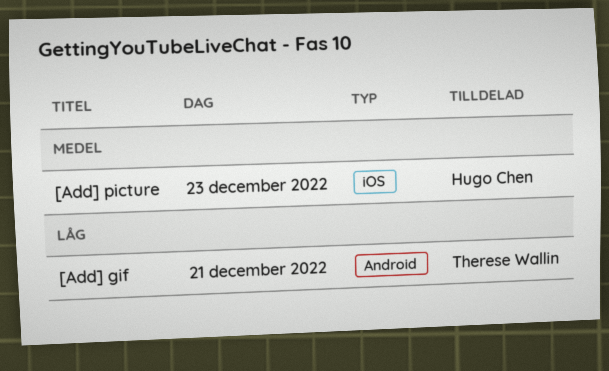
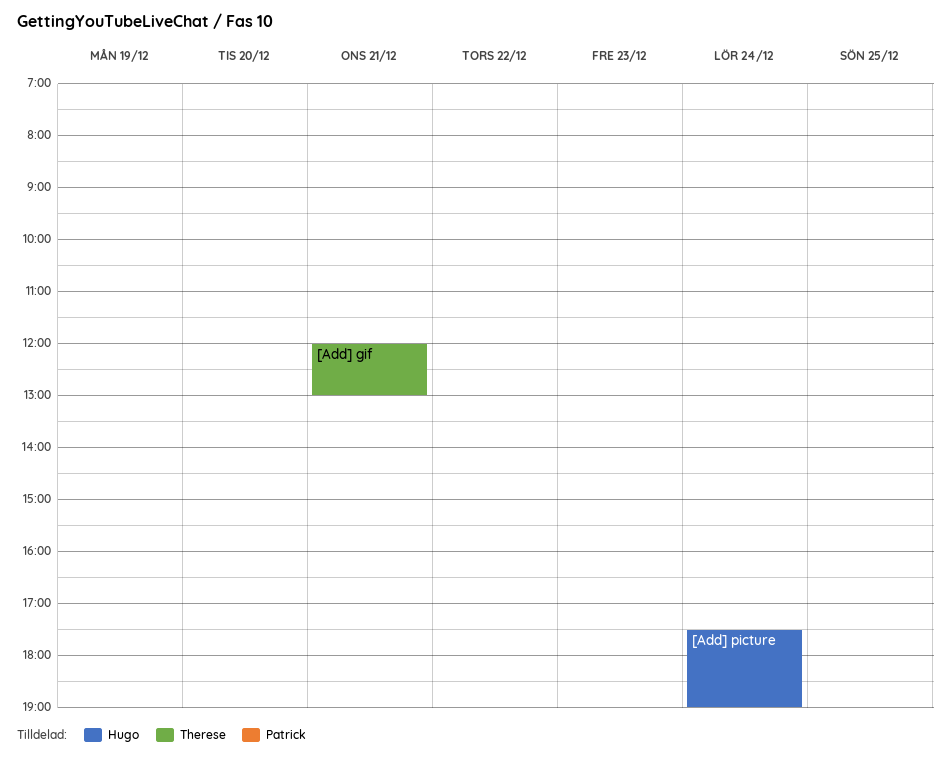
[Add] picture, day: Dec 23 -> Dec 24

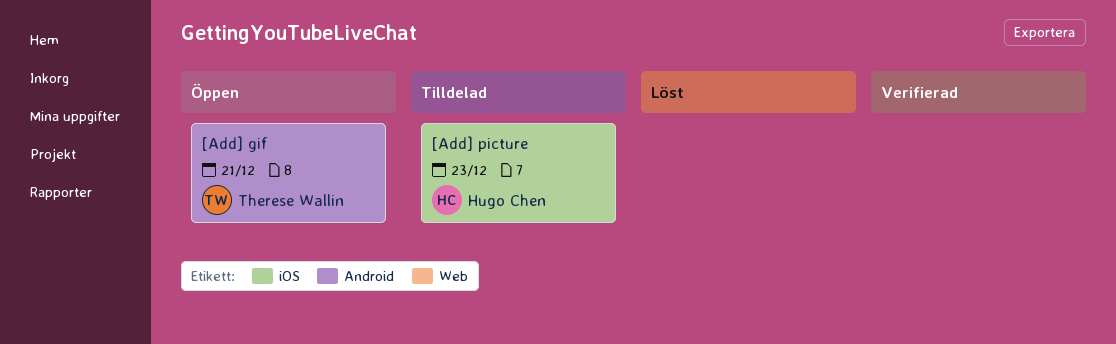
[Add] picture, day: Dec 24 -> Dec 23

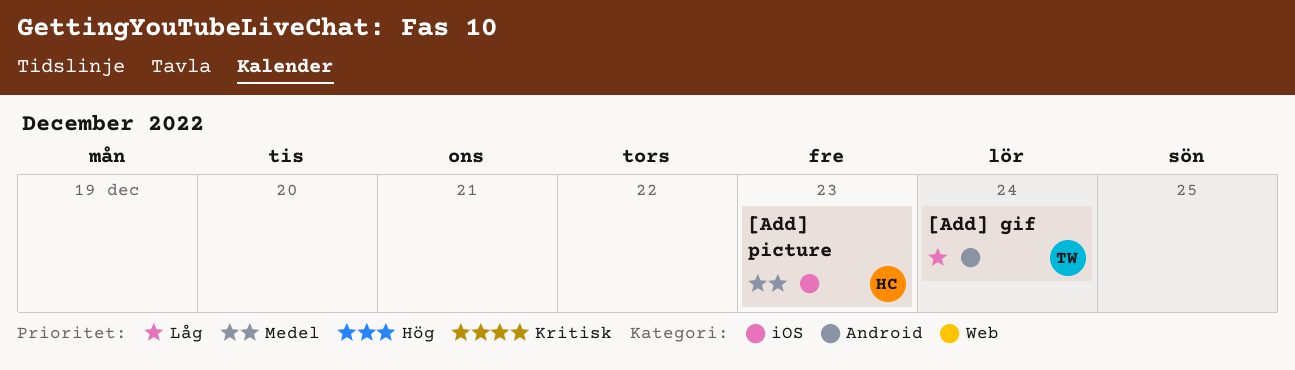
[Add] gif, day: Dec 21 -> Dec 24

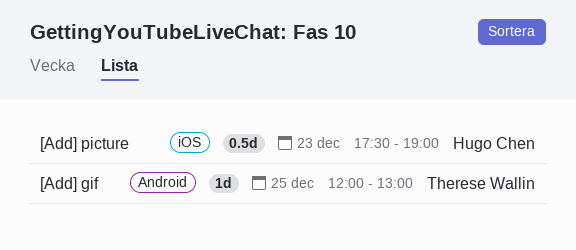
[Add] gif, day: Dec 24 -> Dec 25

